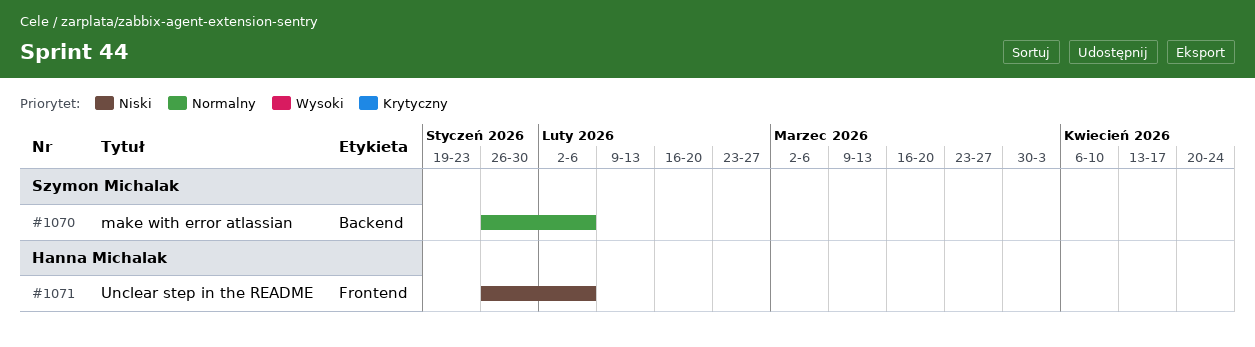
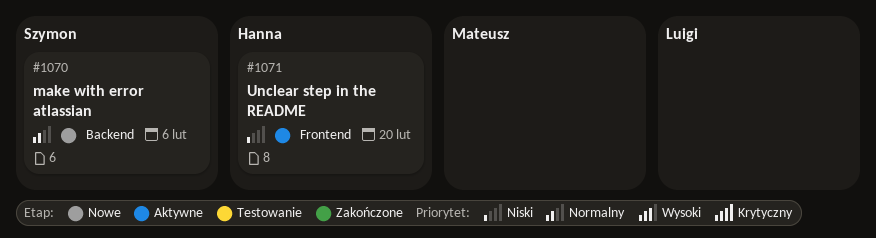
#1071, due: Feb 6 -> Feb 20

